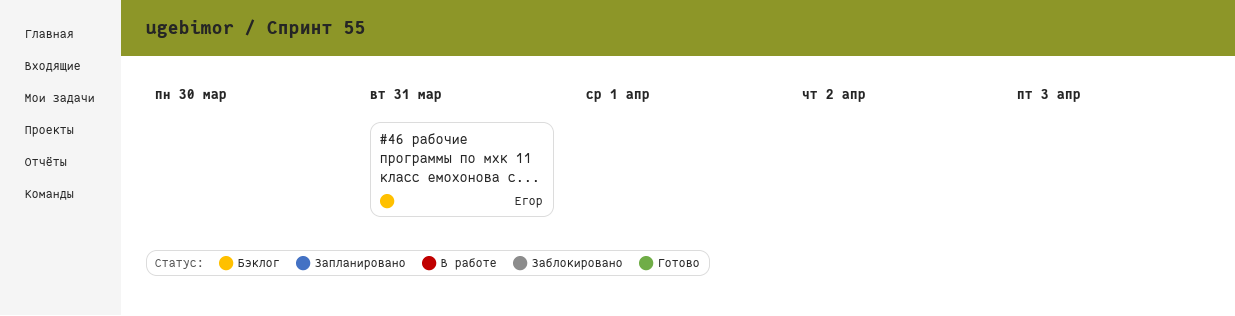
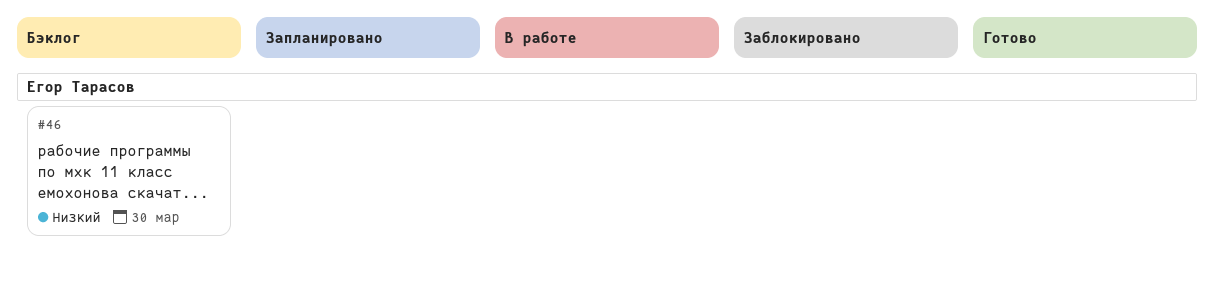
#46, due: Mar 31 -> Mar 30

